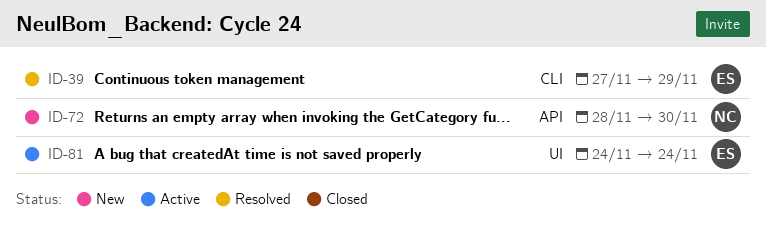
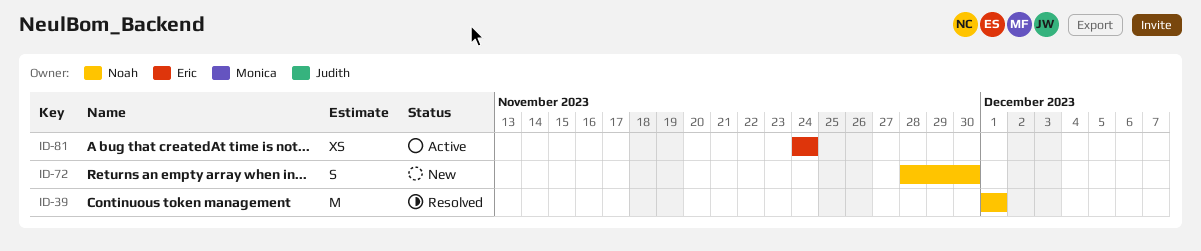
ID-39, owner: Eric -> Noah
ID-39, start: Nov 27 -> Dec 1
ID-39, due: Nov 29 -> Dec 1

